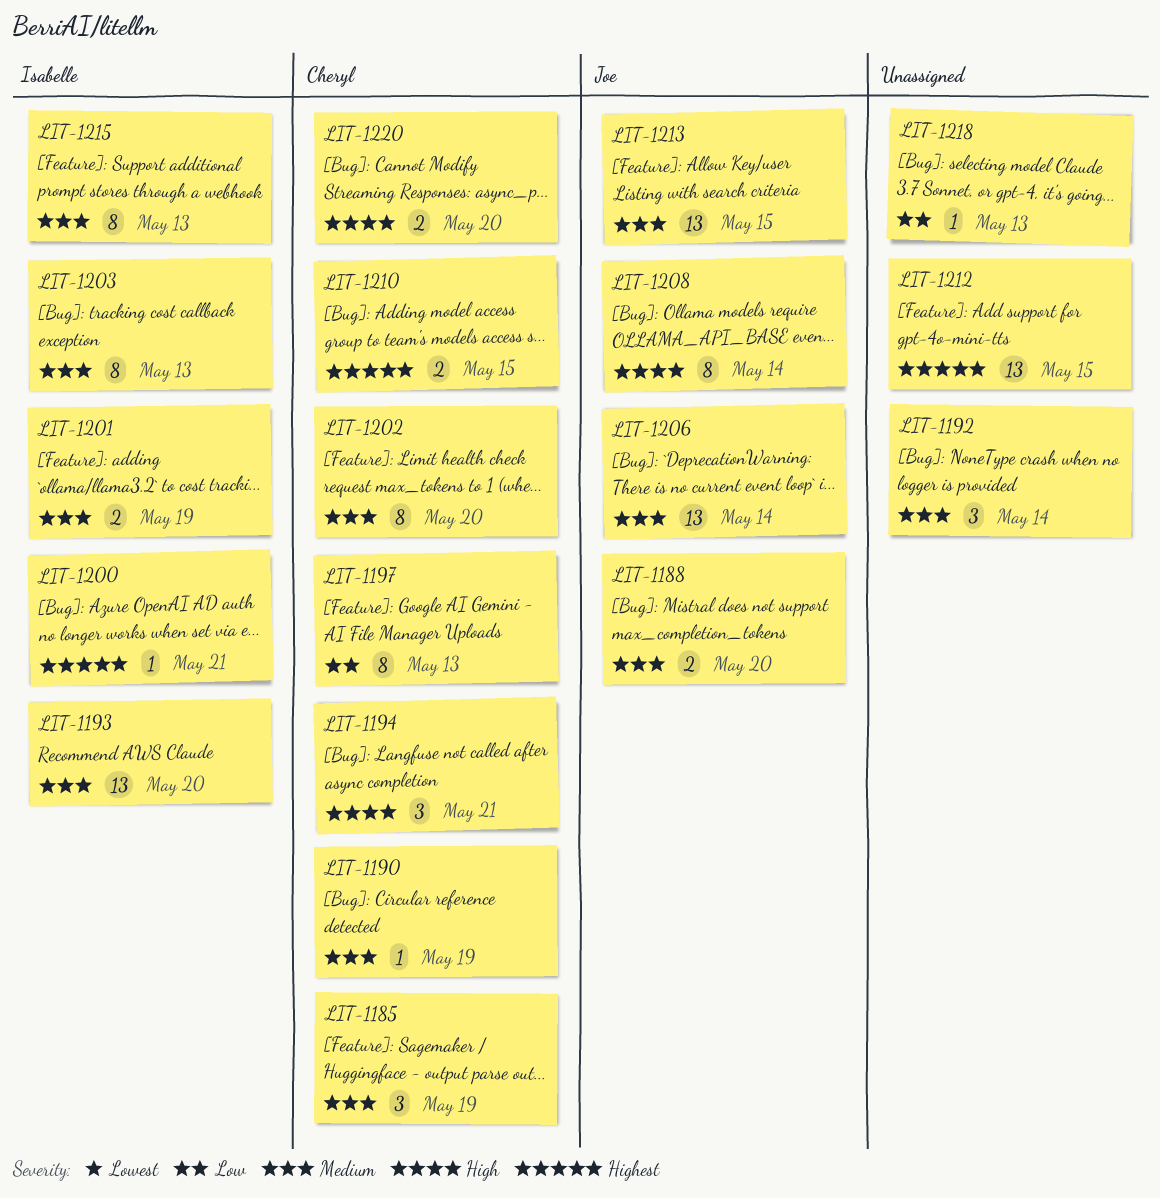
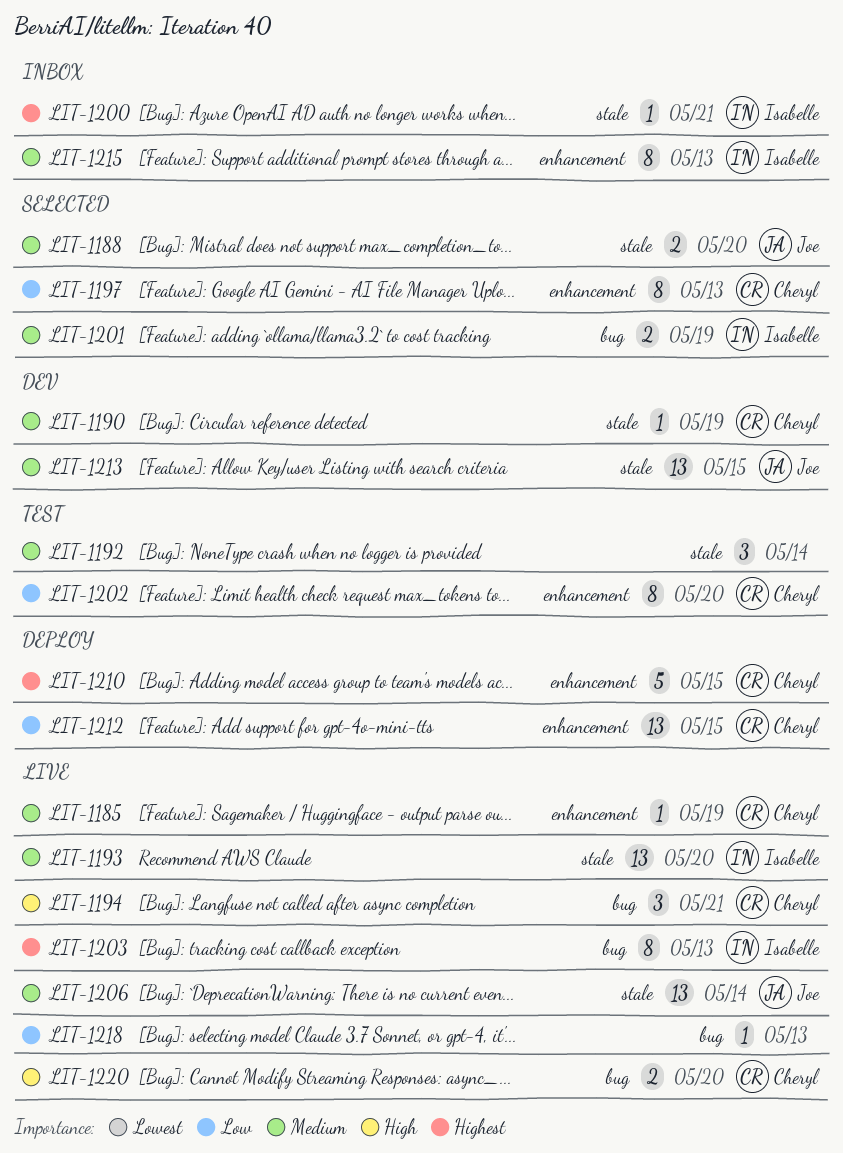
LIT-1185, estimate: 3 -> 1
LIT-1202, priority: Medium -> Low
LIT-1203, priority: Medium -> Highest
LIT-1208: present -> none
LIT-1210, estimate: 2 -> 5
LIT-1212, owner: none -> Cheryl
LIT-1212, priority: Highest -> Low

